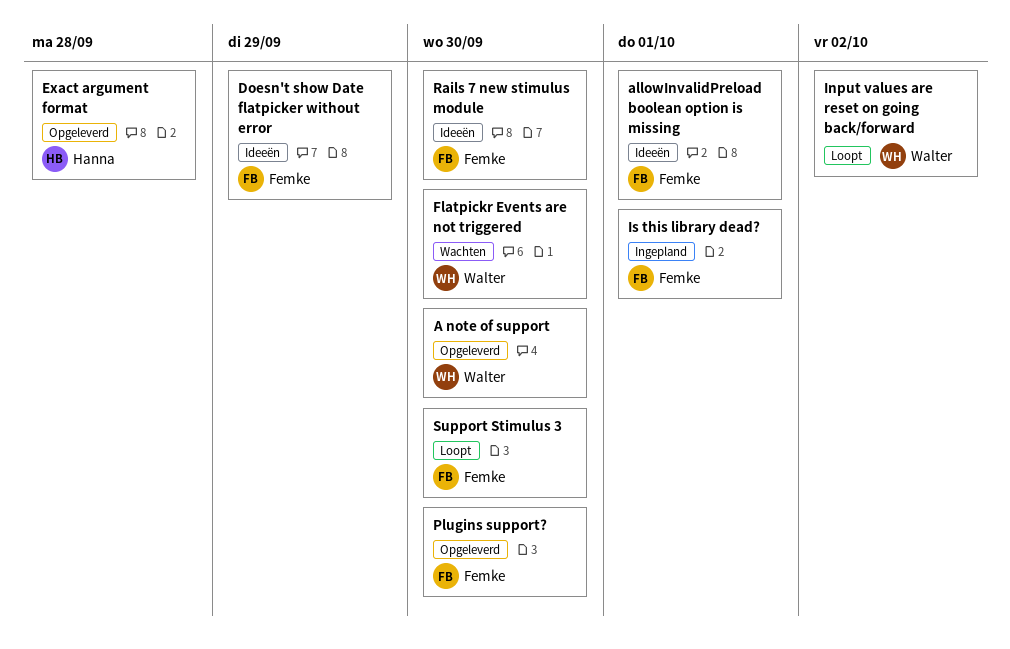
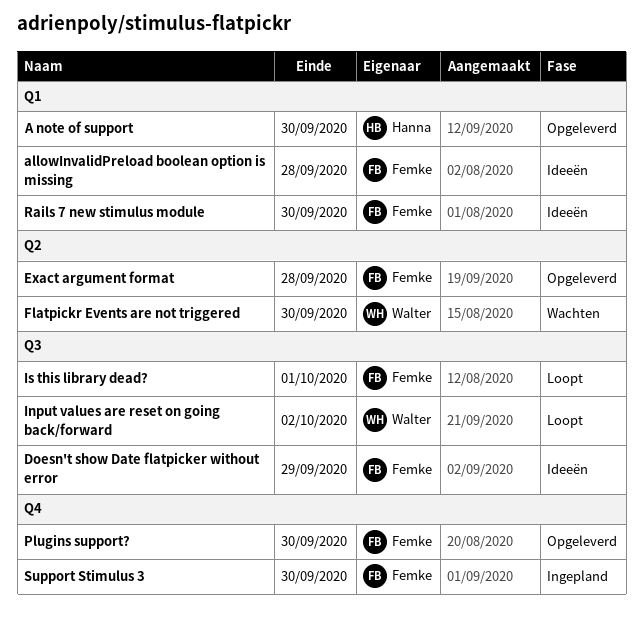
A note of support, owner: Walter -> Hanna
allowInvalidPreload boolean option is missing, due: Oct 1 -> Sep 28
Exact argument format, owner: Hanna -> Femke
Is this library dead?, status: Ingepland -> Loopt
Support Stimulus 3, status: Loopt -> Ingepland

